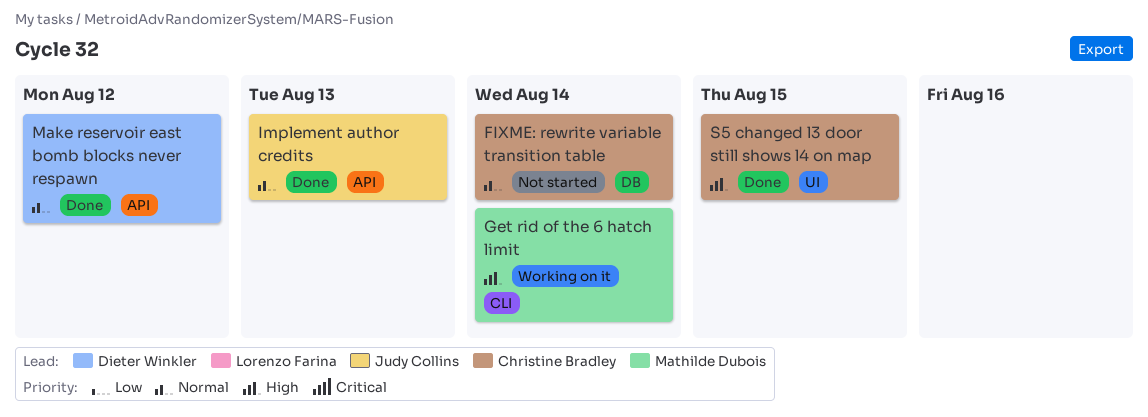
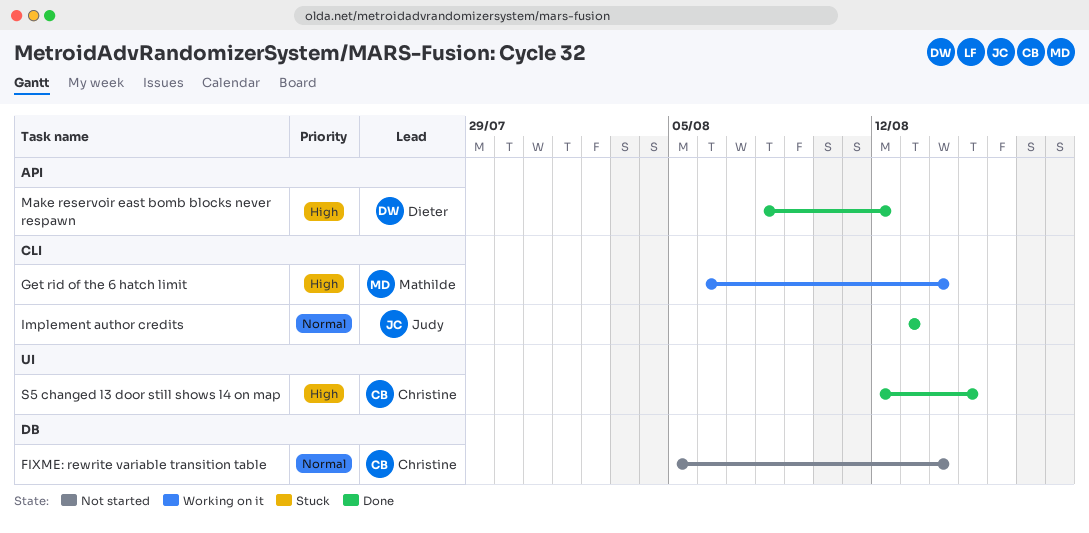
Implement author credits, label: API -> CLI
Make reservoir east bomb blocks never respawn, priority: Normal -> High

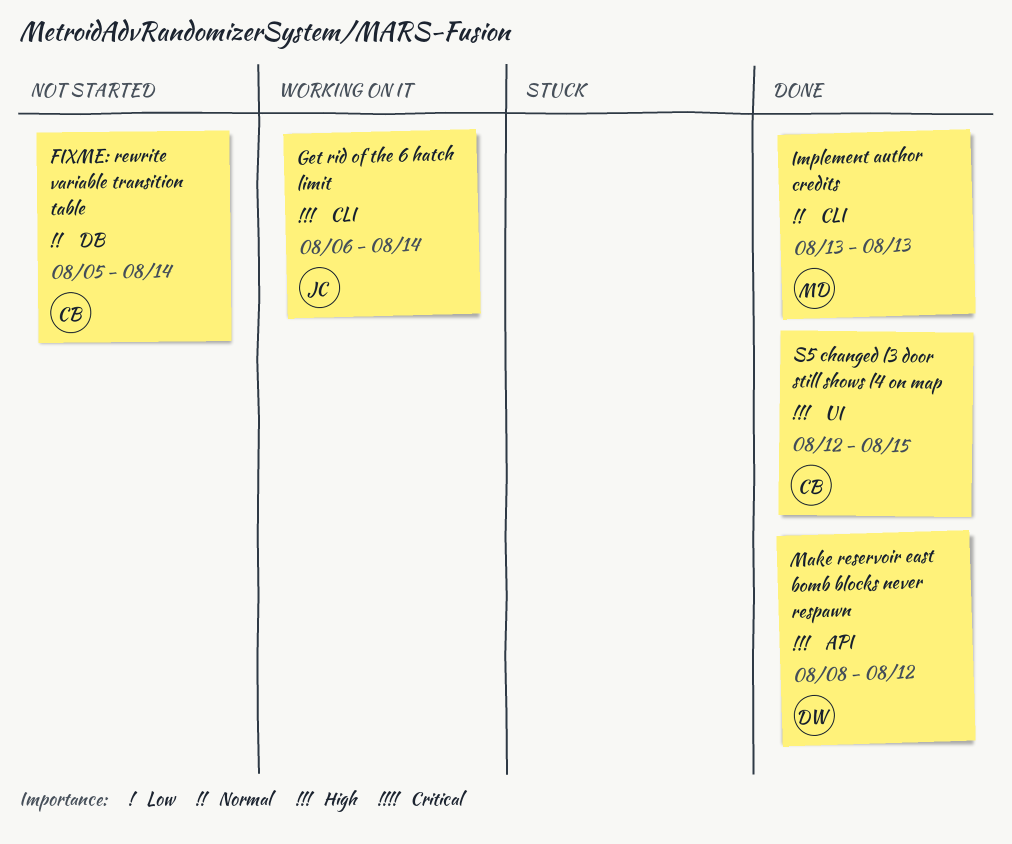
Get rid of the 6 hatch limit, owner: Mathilde -> Judy
Implement author credits, owner: Judy -> Mathilde

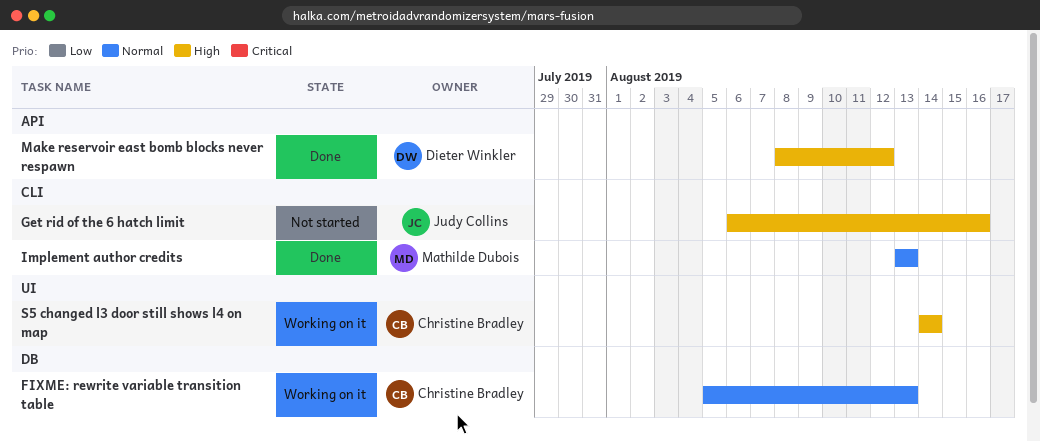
FIXME: rewrite variable transition table, status: Not started -> Working on it
FIXME: rewrite variable transition table, due: Aug 14 -> Aug 13
Get rid of the 6 hatch limit, status: Working on it -> Not started
Get rid of the 6 hatch limit, due: Aug 14 -> Aug 16
S5 changed l3 door still shows l4 on map, status: Done -> Working on it
S5 changed l3 door still shows l4 on map, start: Aug 12 -> Aug 14
S5 changed l3 door still shows l4 on map, due: Aug 15 -> Aug 14

